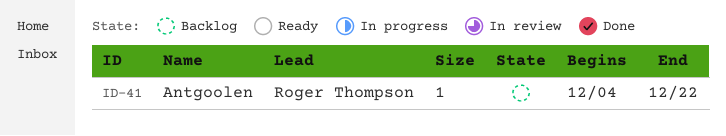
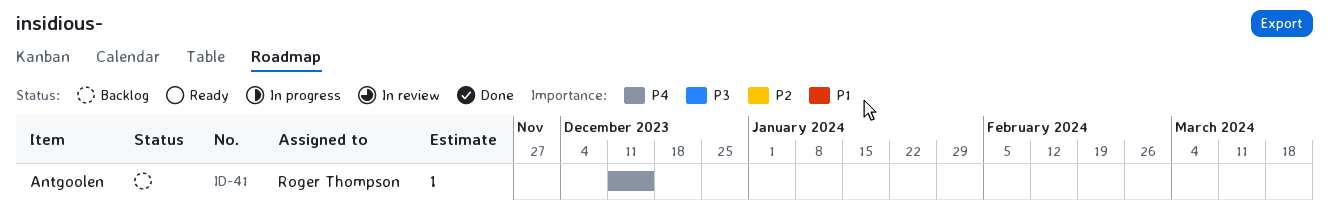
ID-41, start: Dec 4 -> Dec 11
ID-41, due: Dec 22 -> Dec 15

